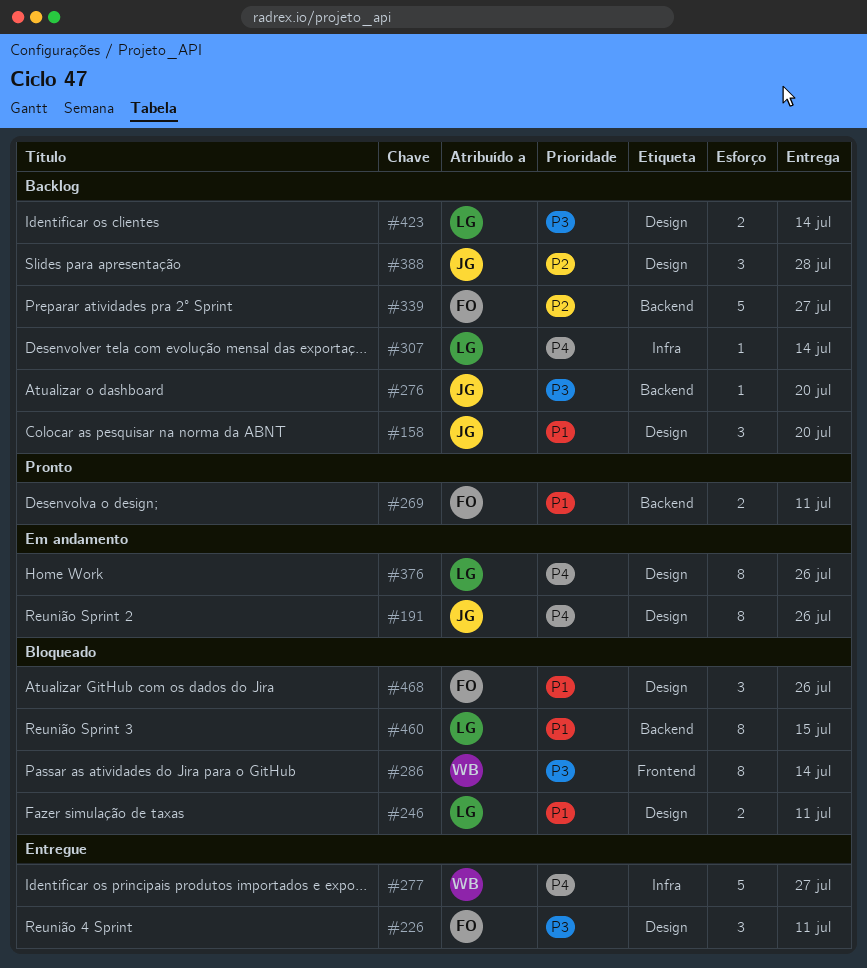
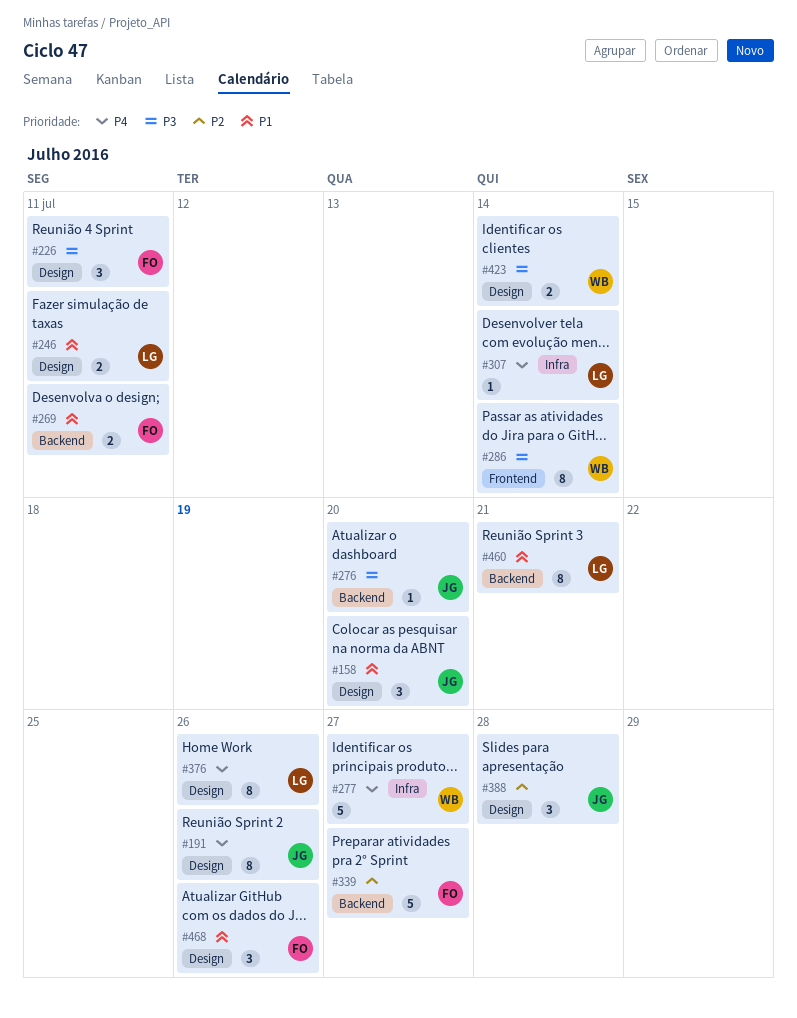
#423, owner: LG -> WB
#460, due: Jul 15 -> Jul 21

